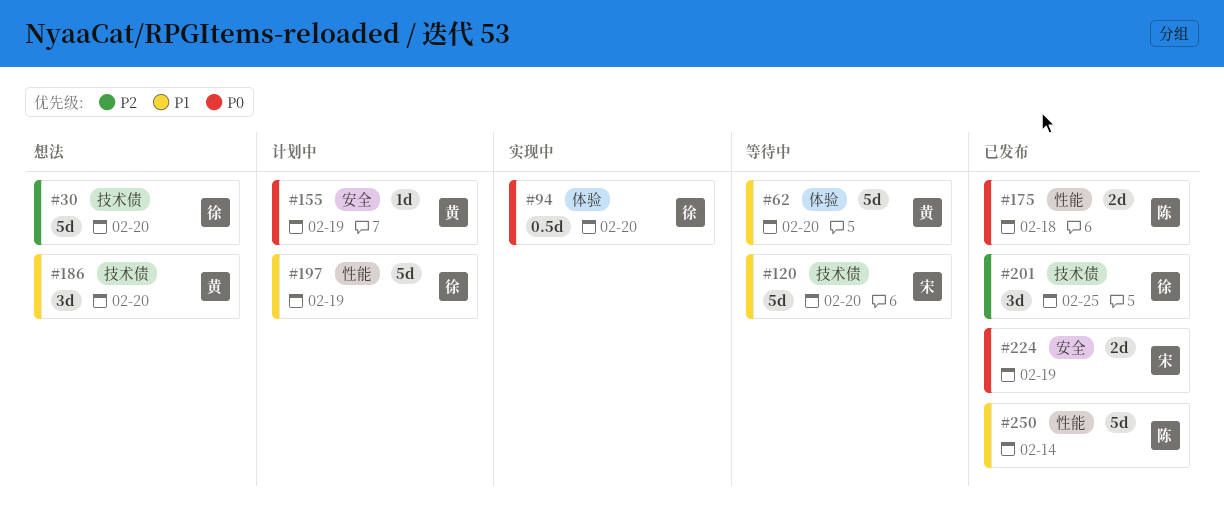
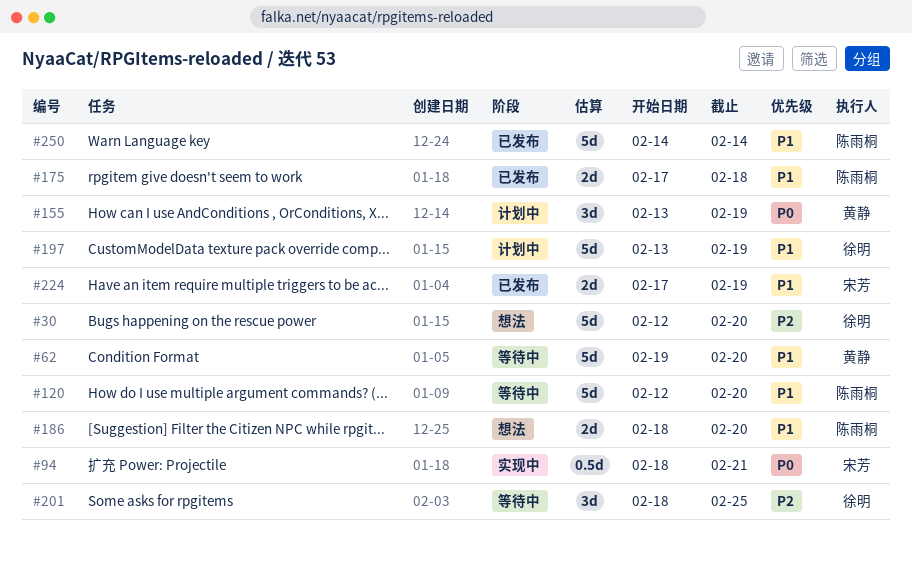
#94, owner: 徐明 -> 宋芳
#94, due: Feb 20 -> Feb 21
#120, owner: 宋芳 -> 陈雨桐
#155, estimate: 1d -> 3d
#175, priority: P0 -> P1
#186, owner: 黄静 -> 陈雨桐
#186, estimate: 3d -> 2d
#201, status: 已发布 -> 等待中
#224, priority: P0 -> P1

